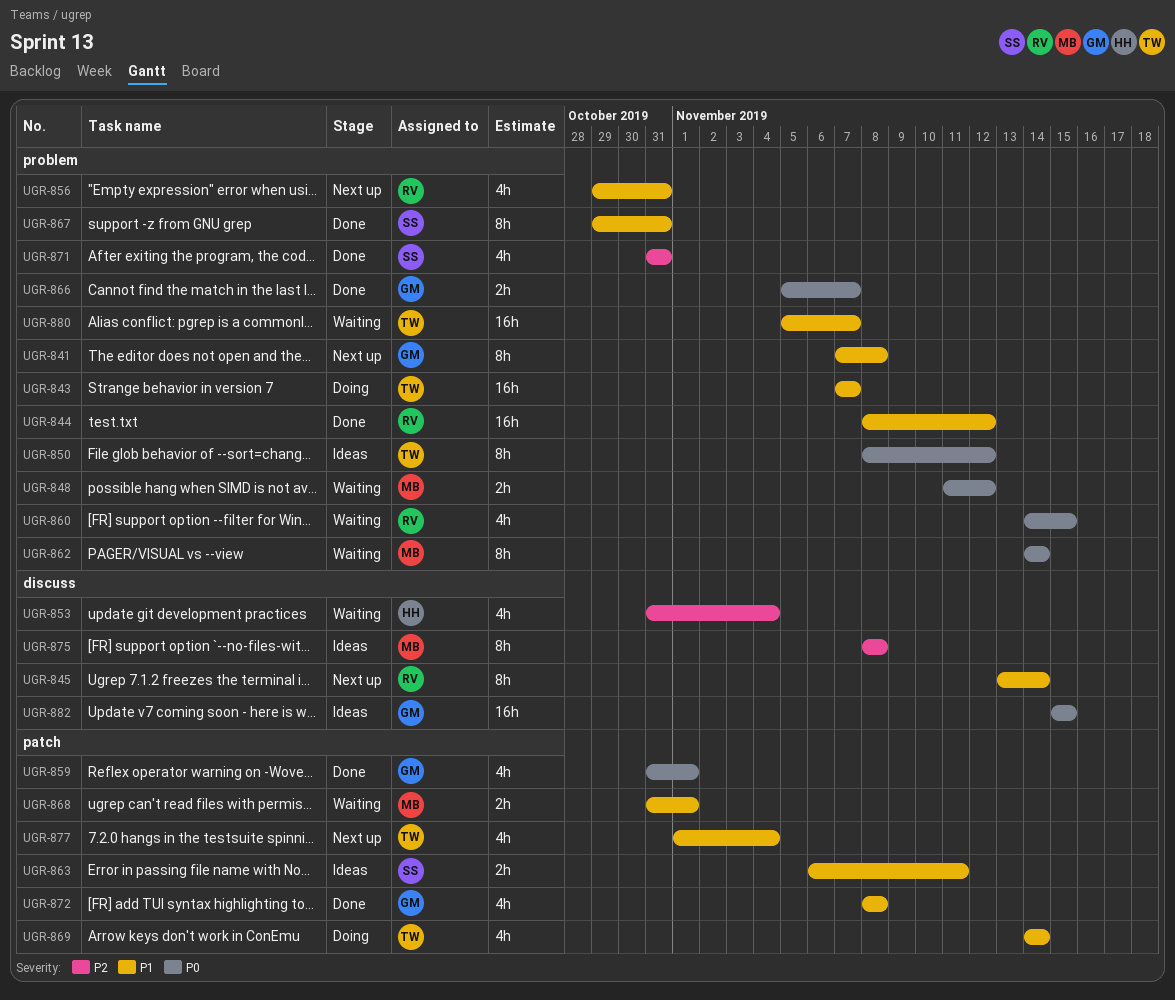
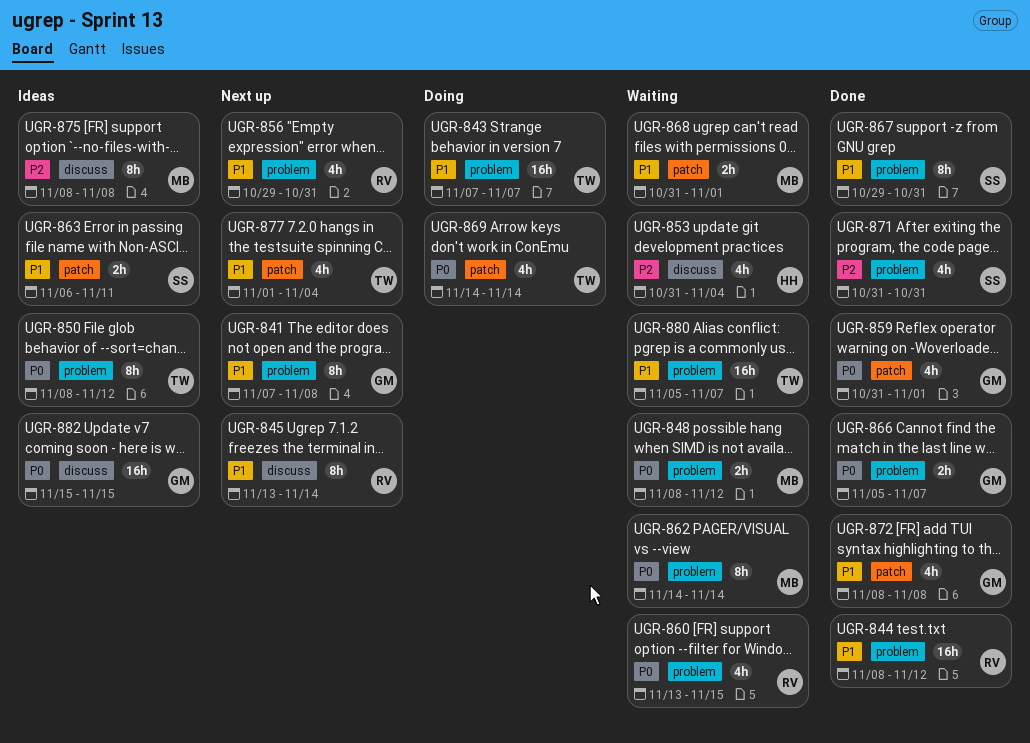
UGR-848, start: Nov 11 -> Nov 8
UGR-860, start: Nov 14 -> Nov 13
UGR-869, priority: P1 -> P0

